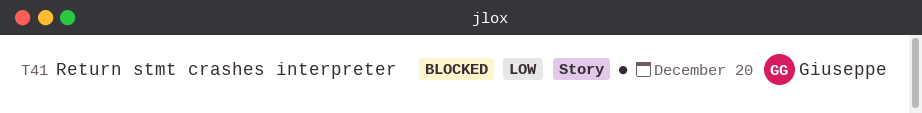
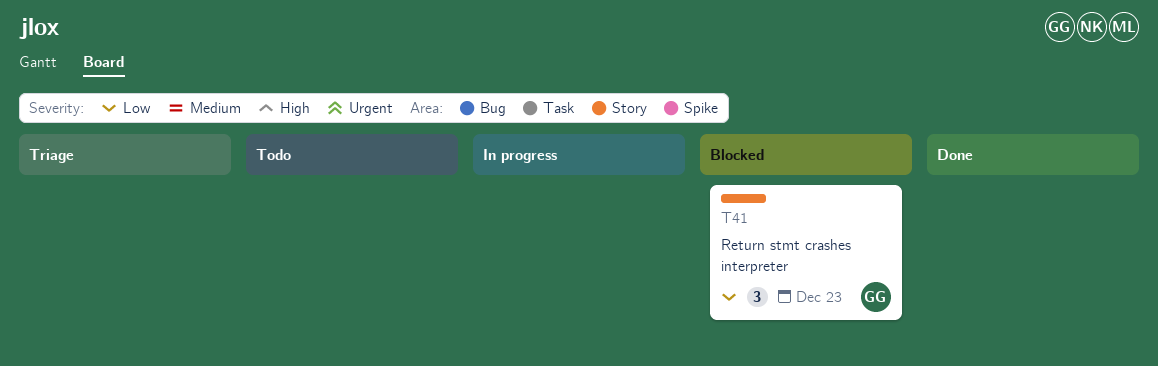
T41, estimate: 1 -> 3
T41, due: Dec 20 -> Dec 23

